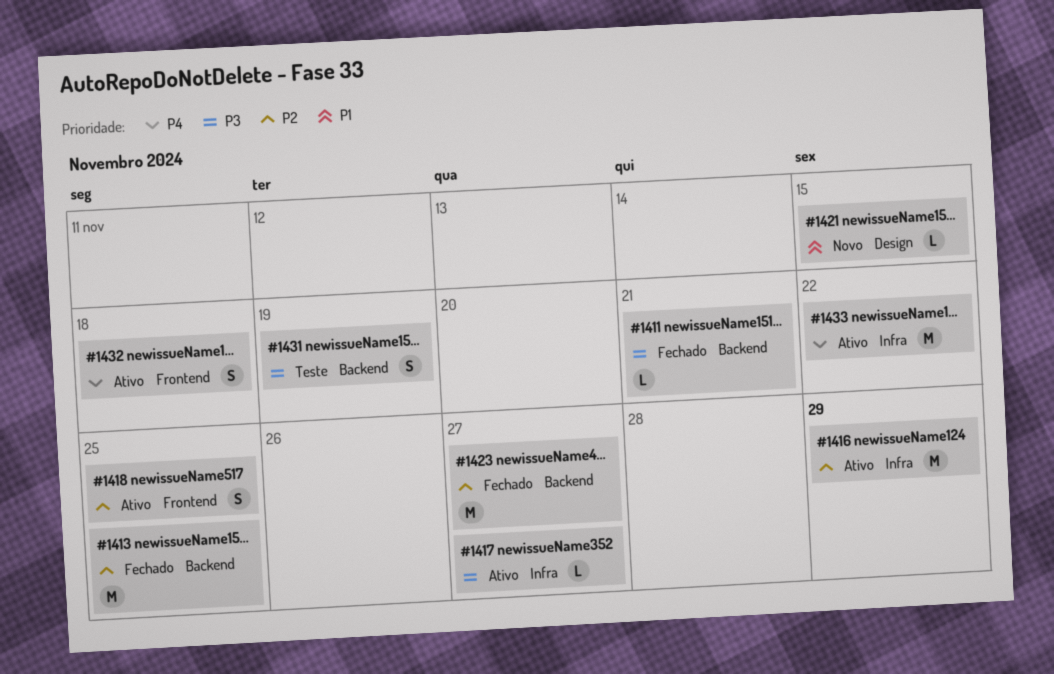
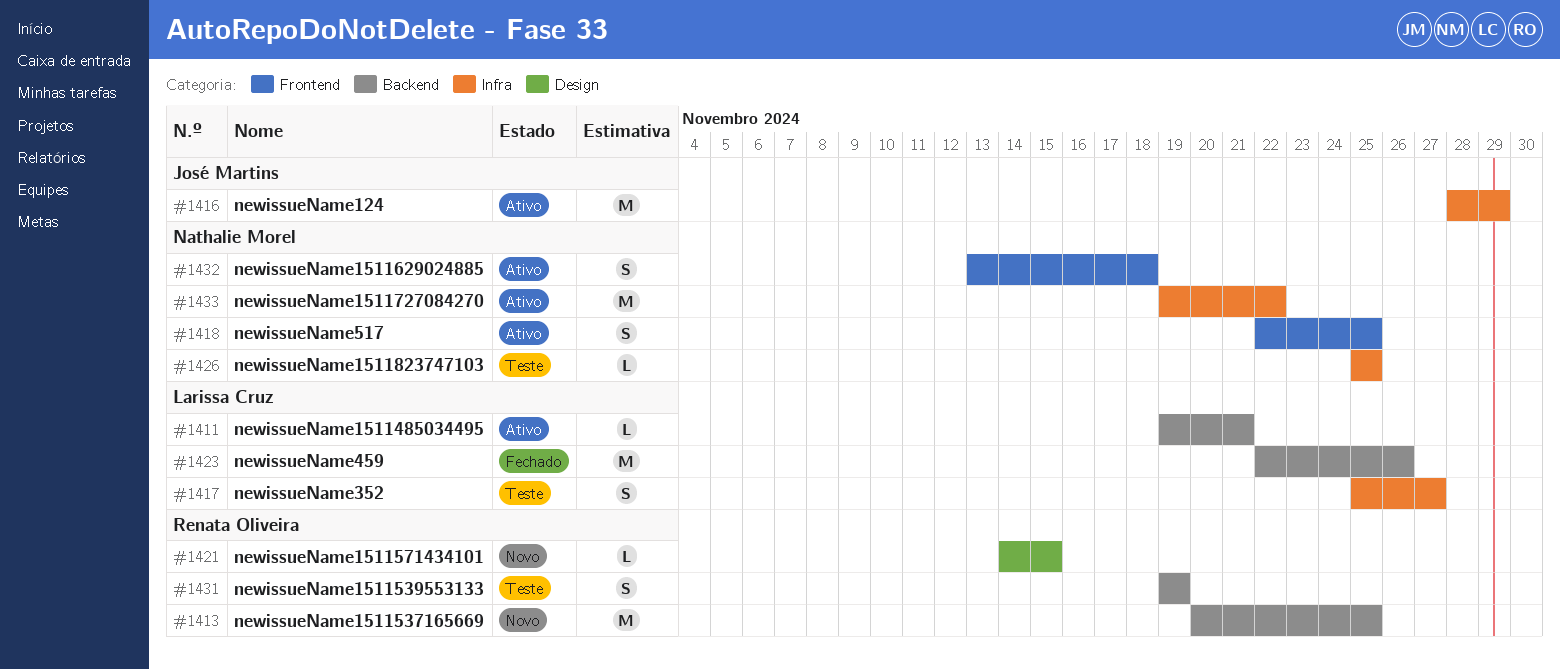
#1411, status: Fechado -> Ativo
#1413, status: Fechado -> Novo
#1417, status: Ativo -> Teste
#1417, estimate: L -> S
#1423, due: Nov 27 -> Nov 26
#1426: none -> present

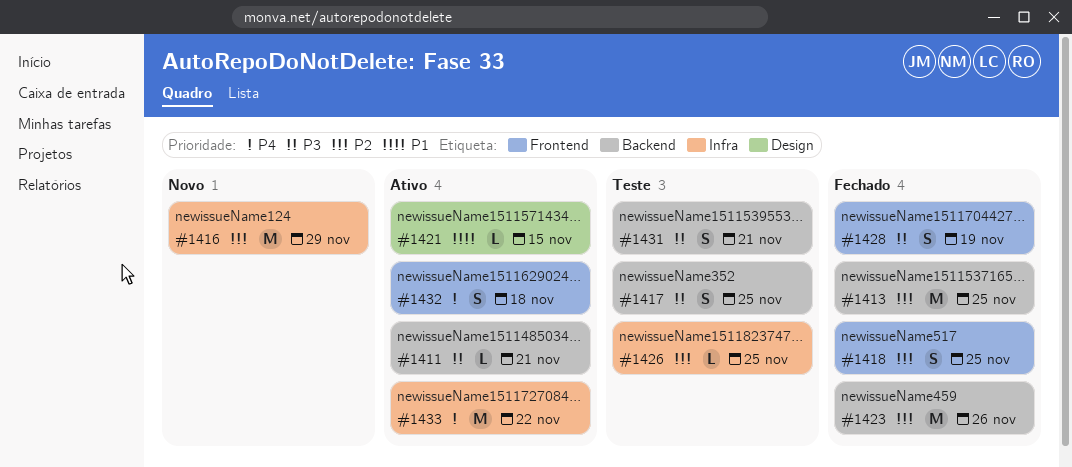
#1413, status: Novo -> Fechado
#1416, status: Ativo -> Novo
#1417, label: Infra -> Backend
#1417, due: Nov 27 -> Nov 25
#1418, status: Ativo -> Fechado
#1421, status: Novo -> Ativo
#1428: none -> present
#1431, due: Nov 19 -> Nov 21

